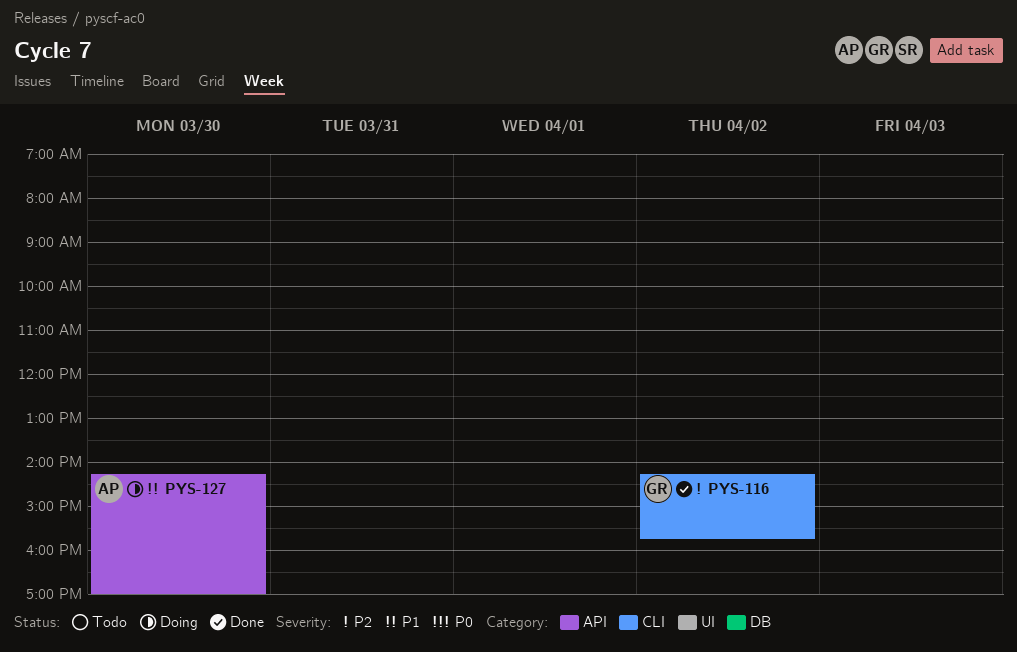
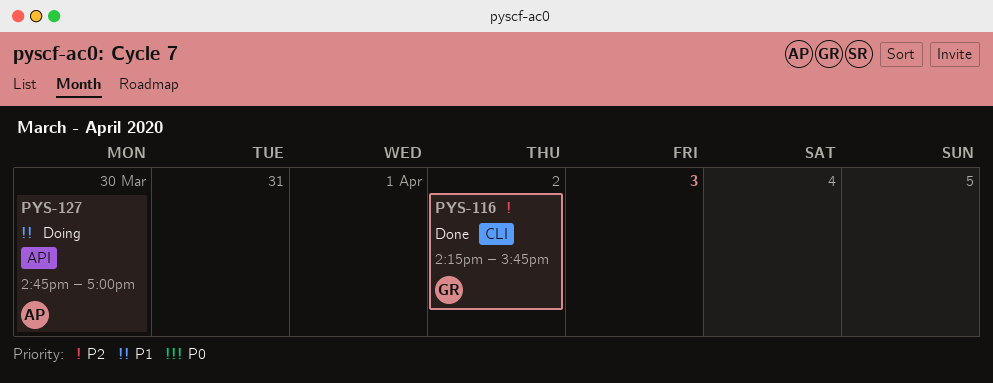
PYS-127, begins: 14:15 -> 14:45

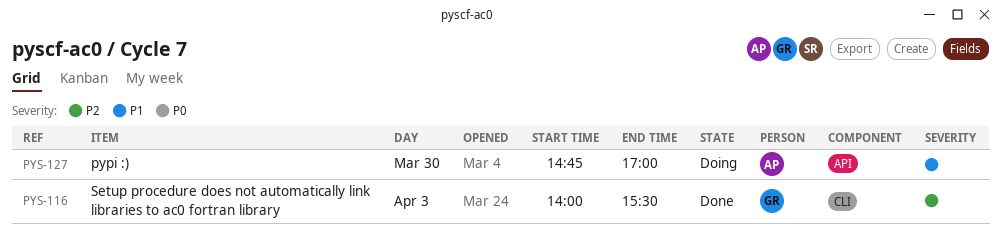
PYS-116, day: Apr 2 -> Apr 3
PYS-116, begins: 14:15 -> 14:00
PYS-116, ends: 15:45 -> 15:30

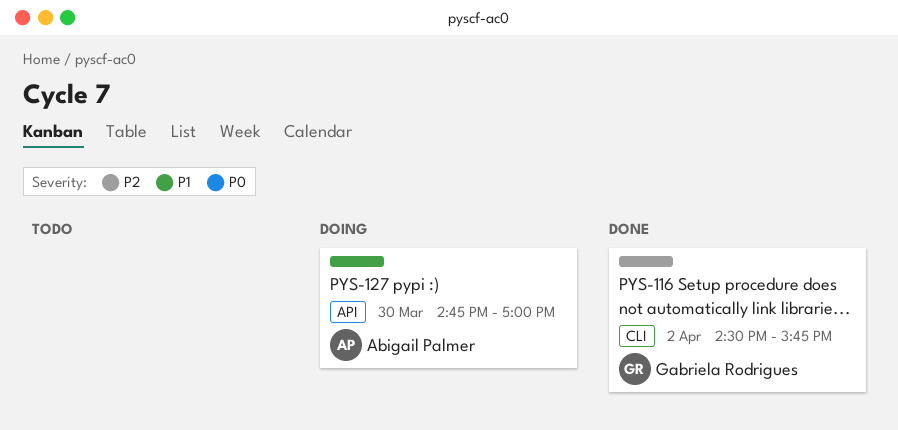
PYS-116, day: Apr 3 -> Apr 2
PYS-116, begins: 14:00 -> 14:30
PYS-116, ends: 15:30 -> 15:45

